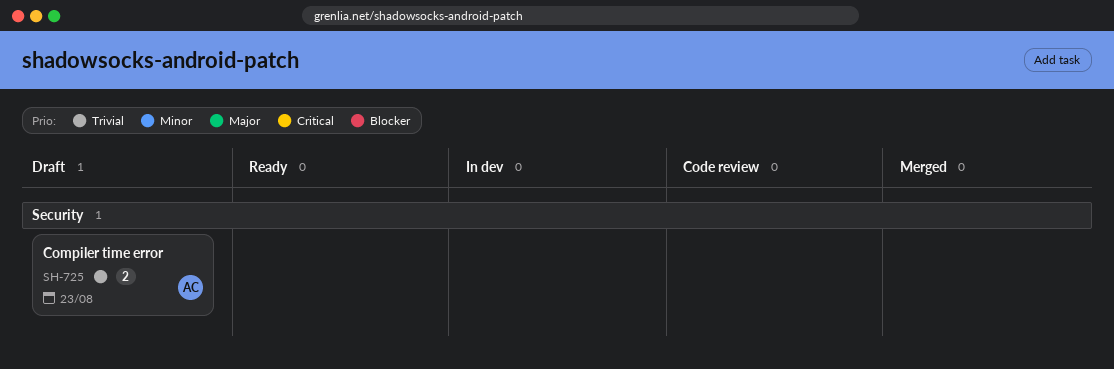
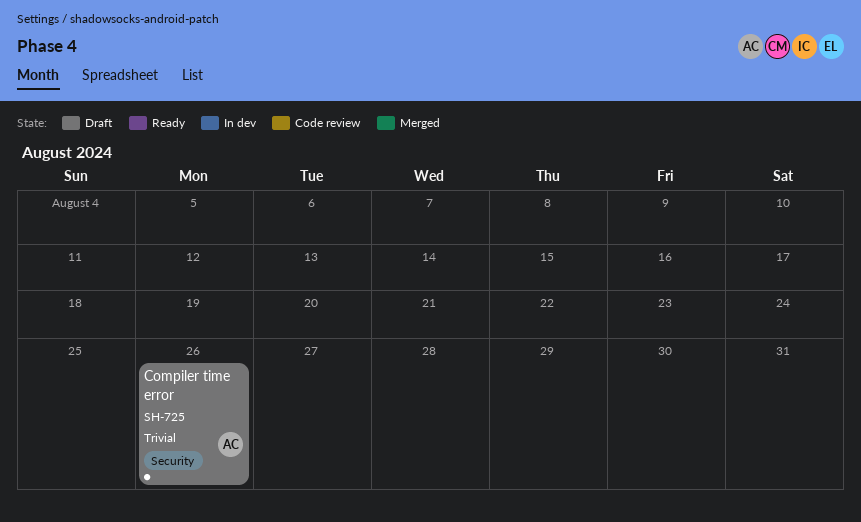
SH-725, estimate: 2 -> 1
SH-725, due: Aug 23 -> Aug 26

